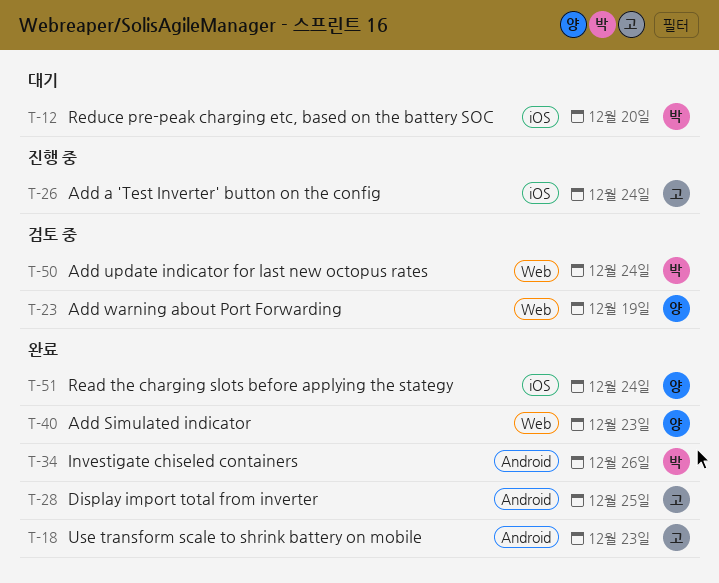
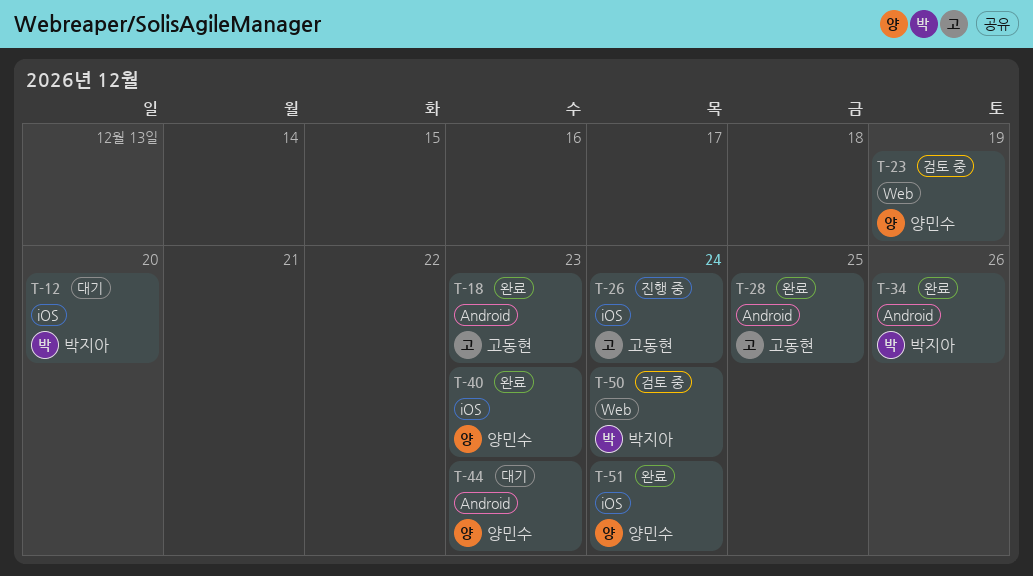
T-40, label: Web -> iOS
T-44: none -> present

